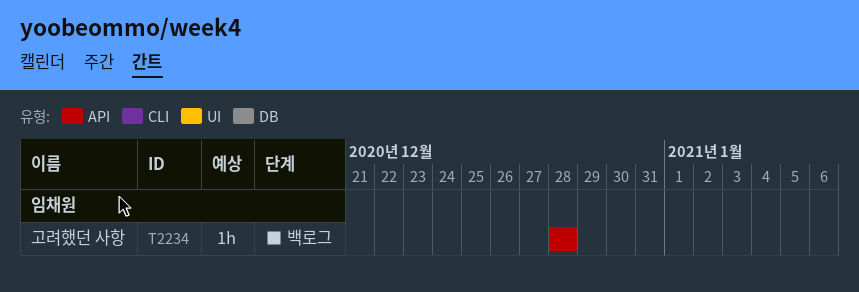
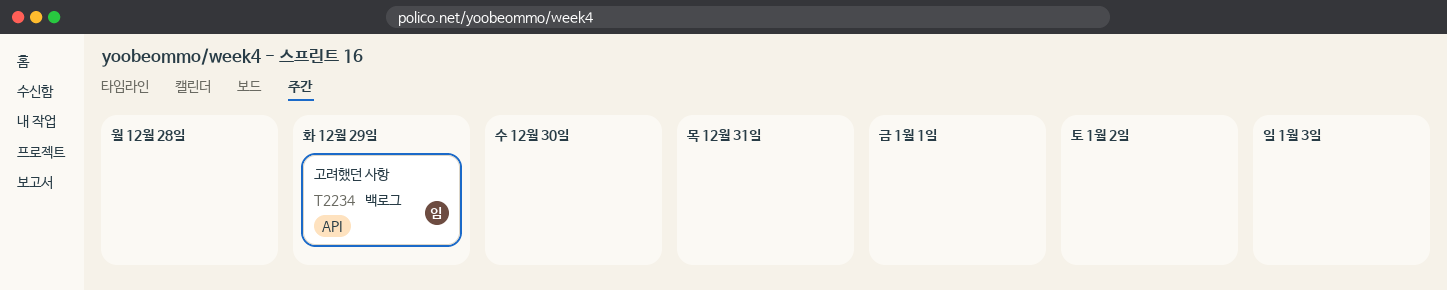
T2234, due: Dec 28 -> Dec 29

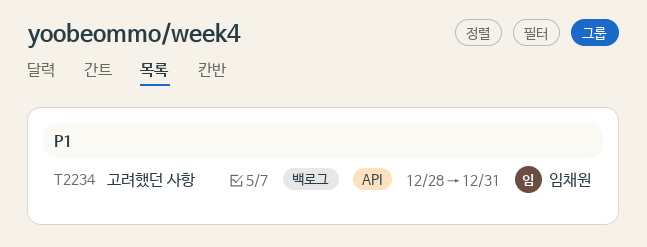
T2234, due: Dec 29 -> Dec 31

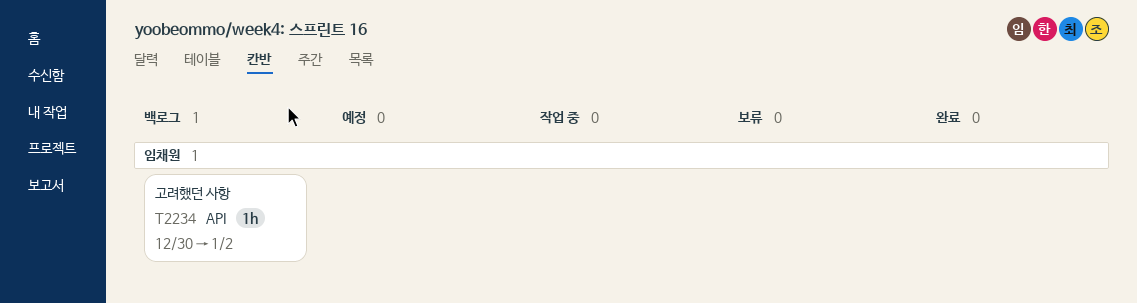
T2234, start: Dec 28 -> Dec 30
T2234, due: Dec 31 -> Jan 2

